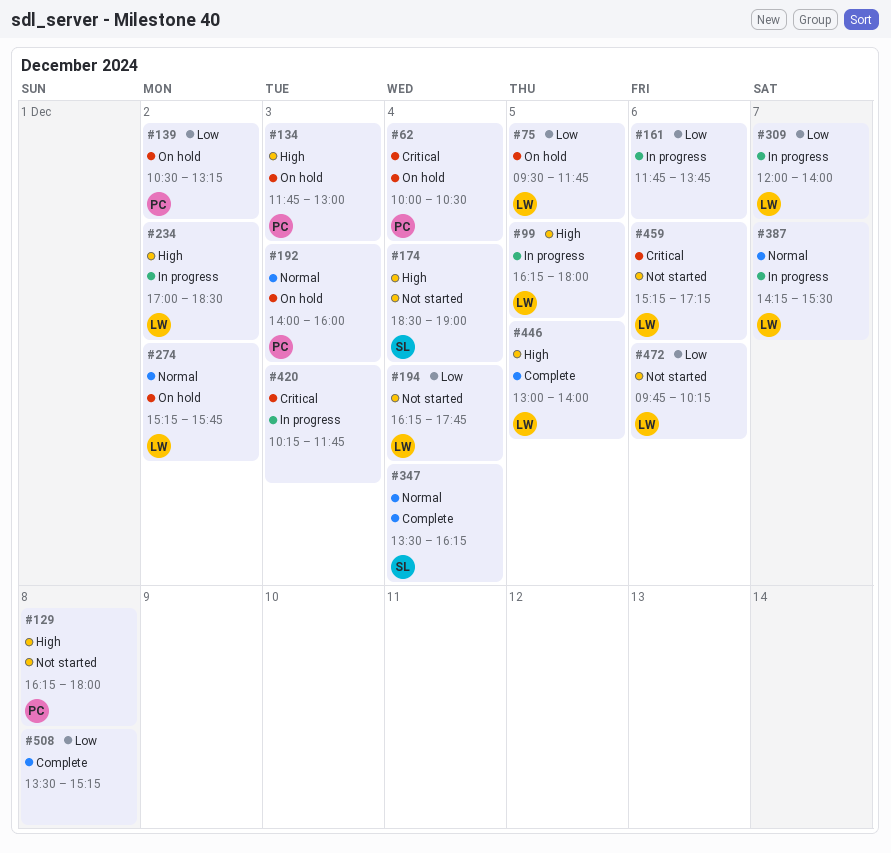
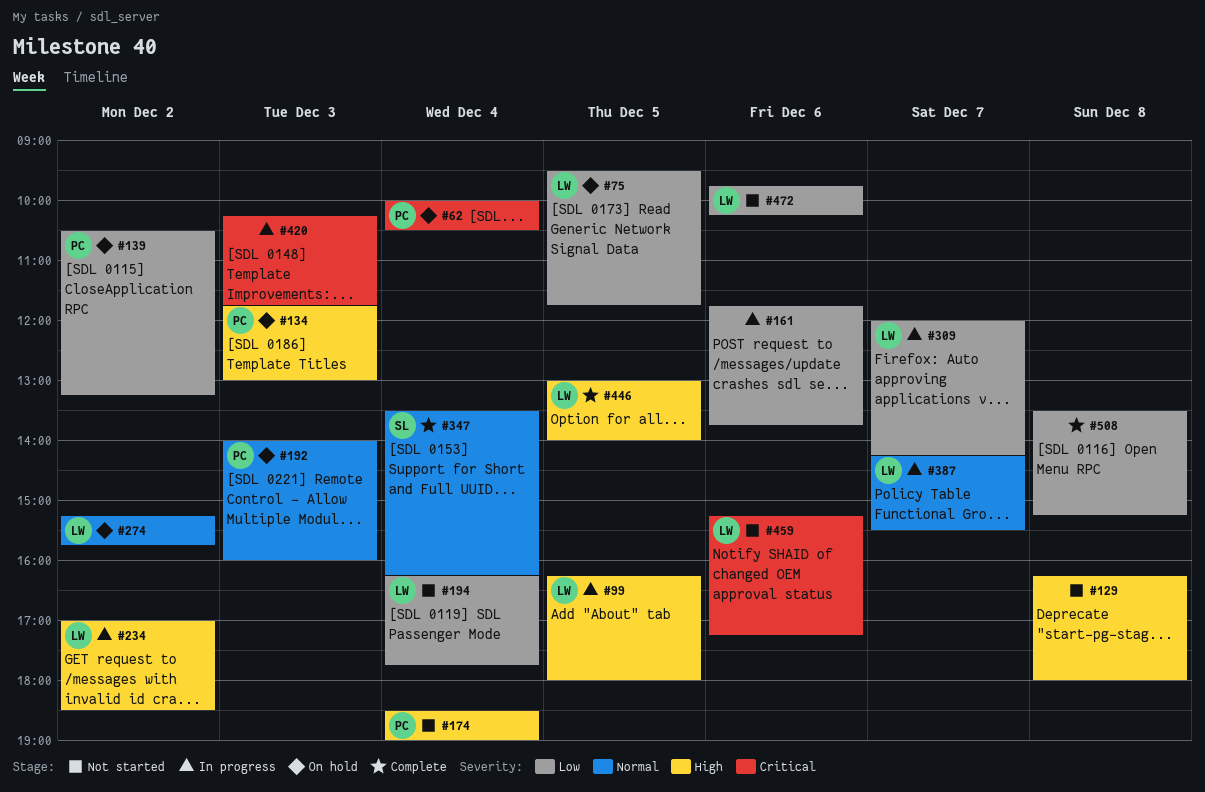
#129, owner: PC -> none
#174, owner: SL -> PC
#309, ends: 14:00 -> 14:15

